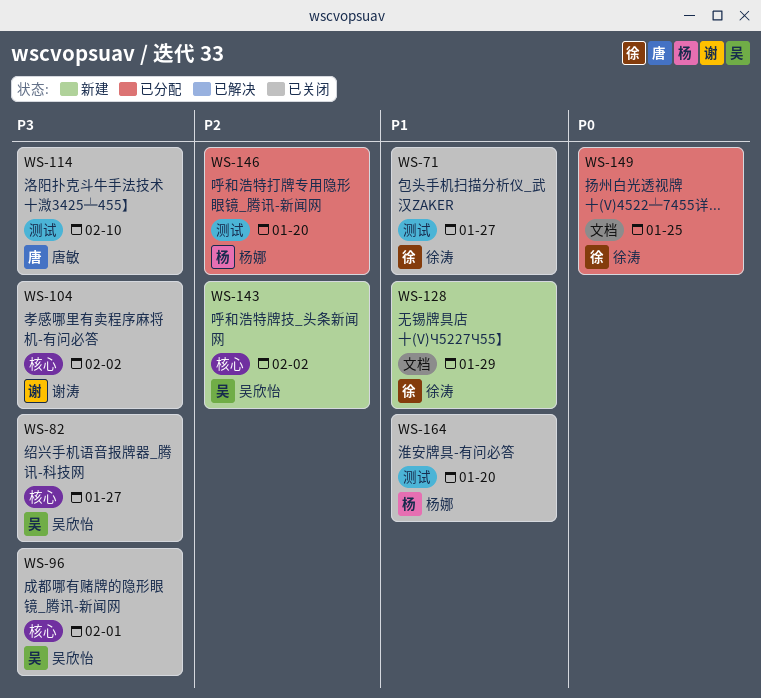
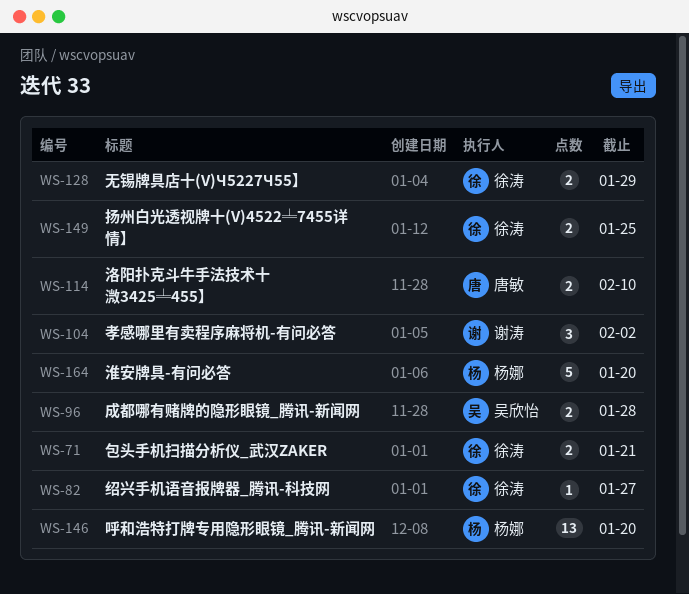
WS-71, due: Jan 27 -> Jan 21
WS-82, owner: 吴欣怡 -> 徐涛
WS-96, due: Feb 1 -> Jan 28
WS-143: present -> none

